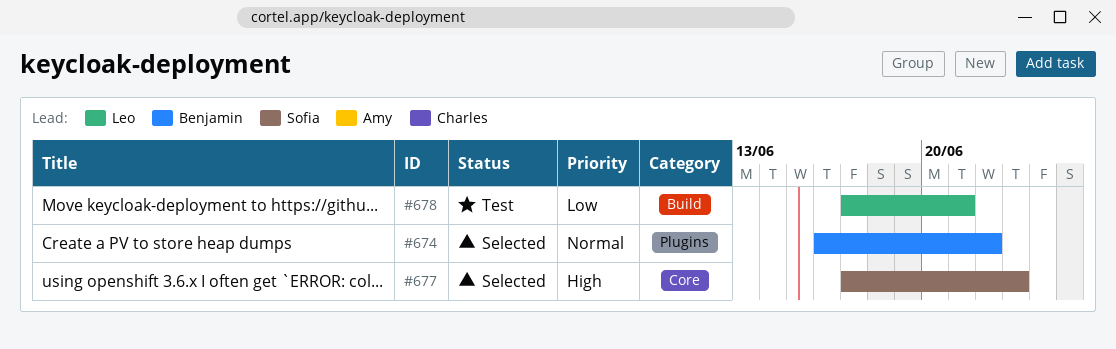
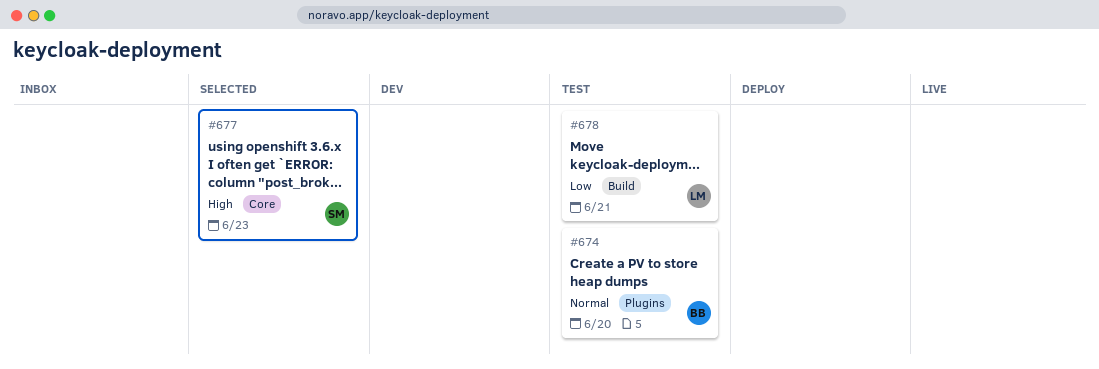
#674, status: Selected -> Test
#674, due: Jun 22 -> Jun 20

